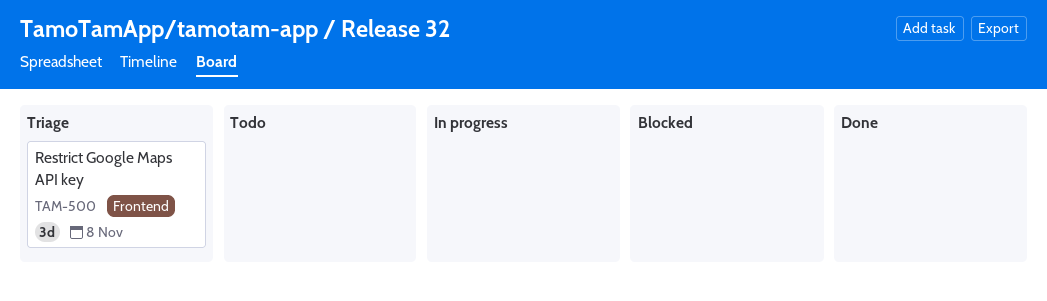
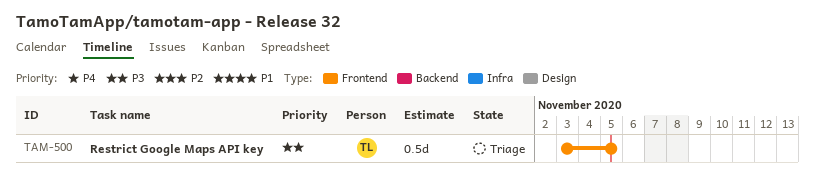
TAM-500, estimate: 3d -> 0.5d
TAM-500, due: Nov 8 -> Nov 5

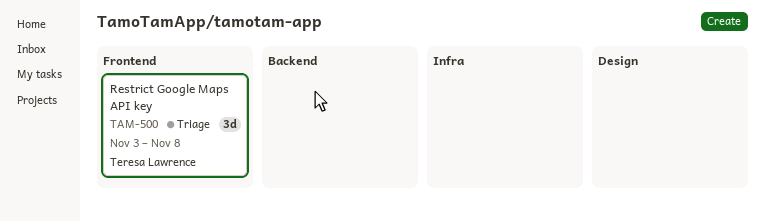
TAM-500, estimate: 0.5d -> 3d
TAM-500, due: Nov 5 -> Nov 8

